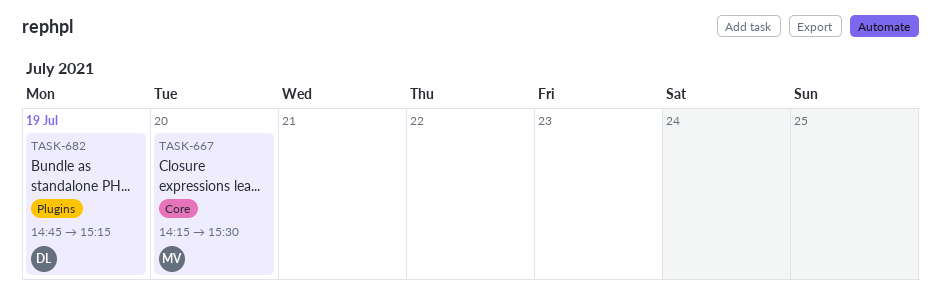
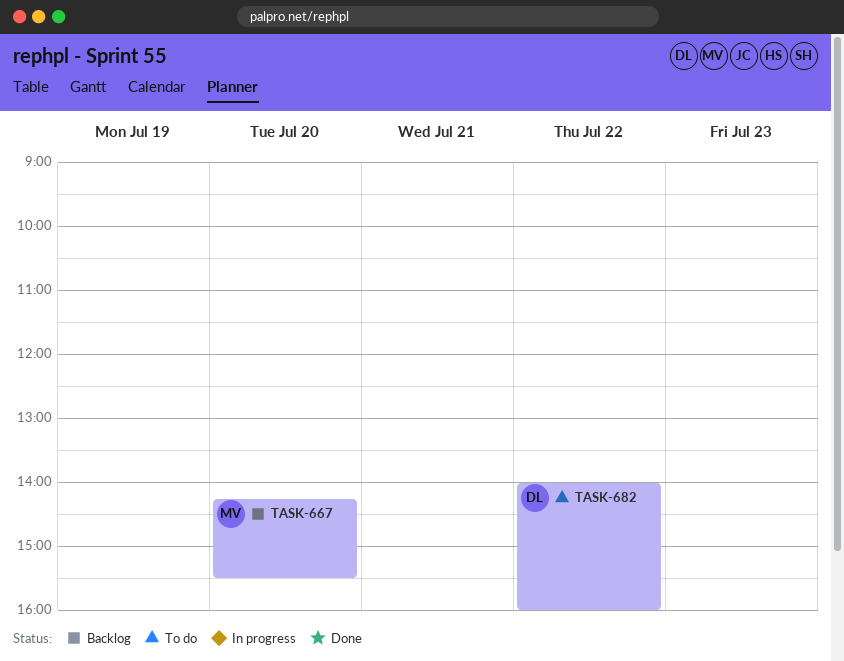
TASK-682, day: Jul 19 -> Jul 22
TASK-682, begins: 14:45 -> 14:00
TASK-682, ends: 15:15 -> 16:00

